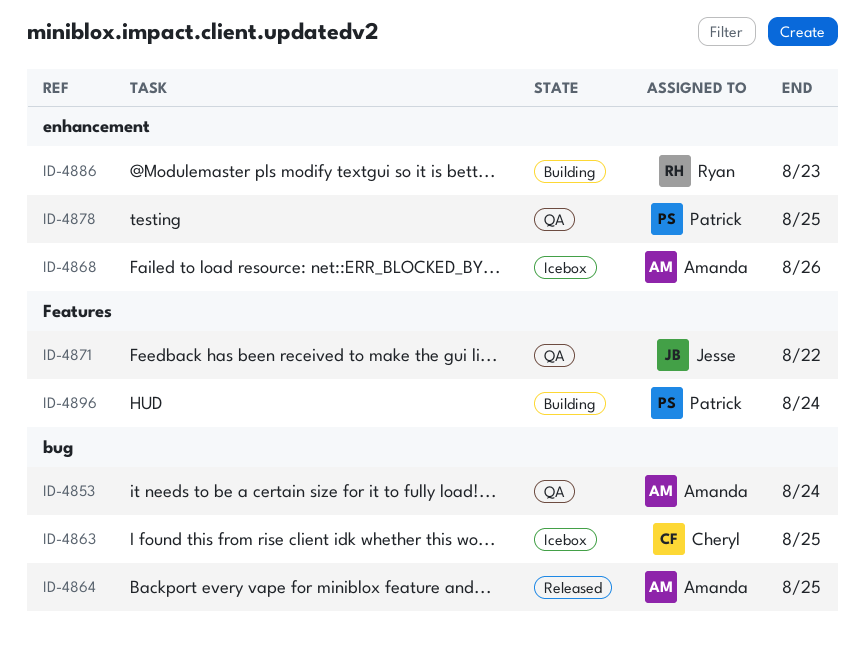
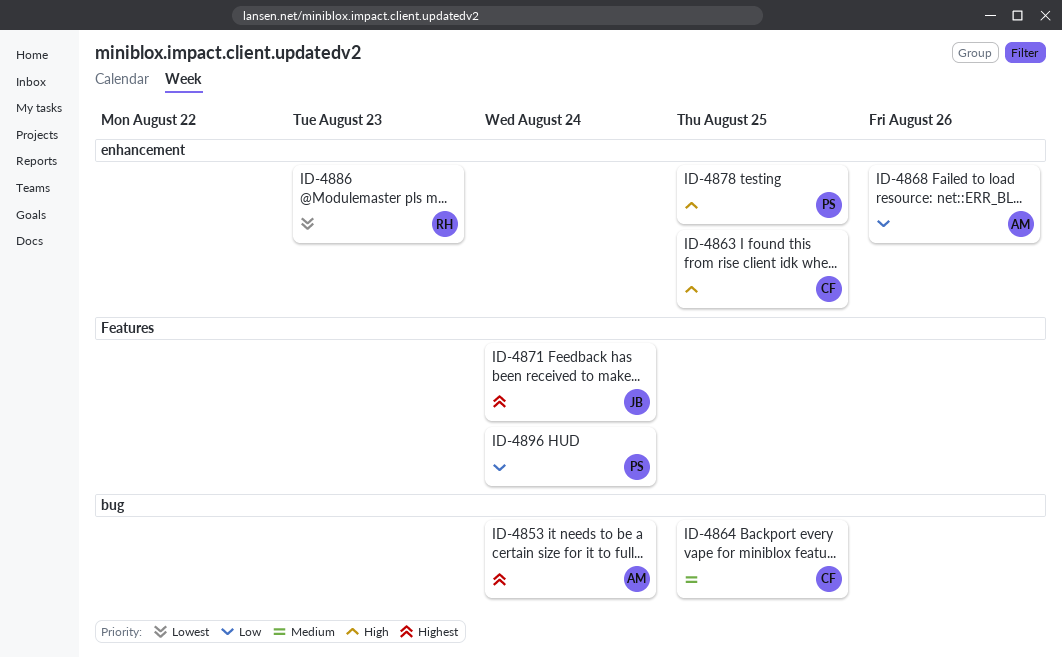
ID-4863, label: bug -> enhancement
ID-4864, owner: Amanda -> Cheryl
ID-4871, due: Aug 22 -> Aug 24

